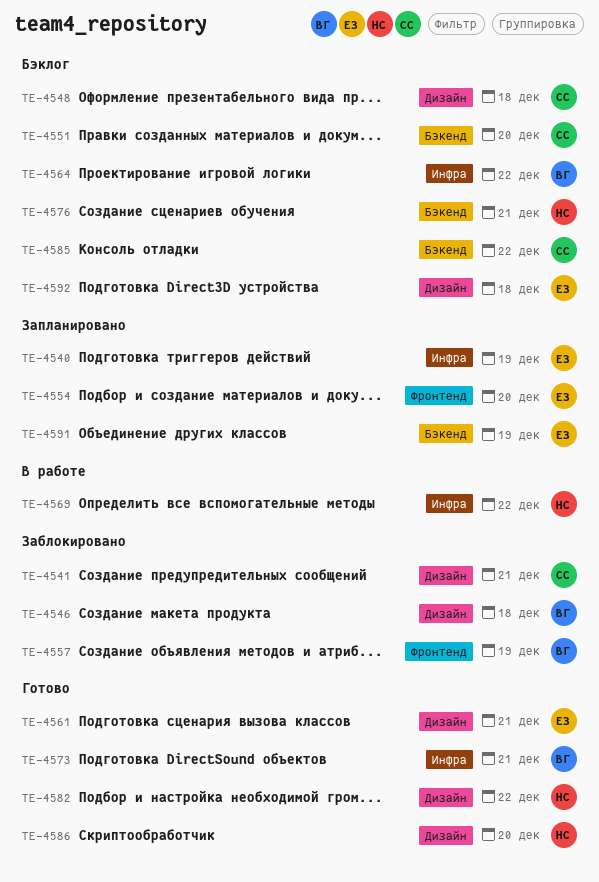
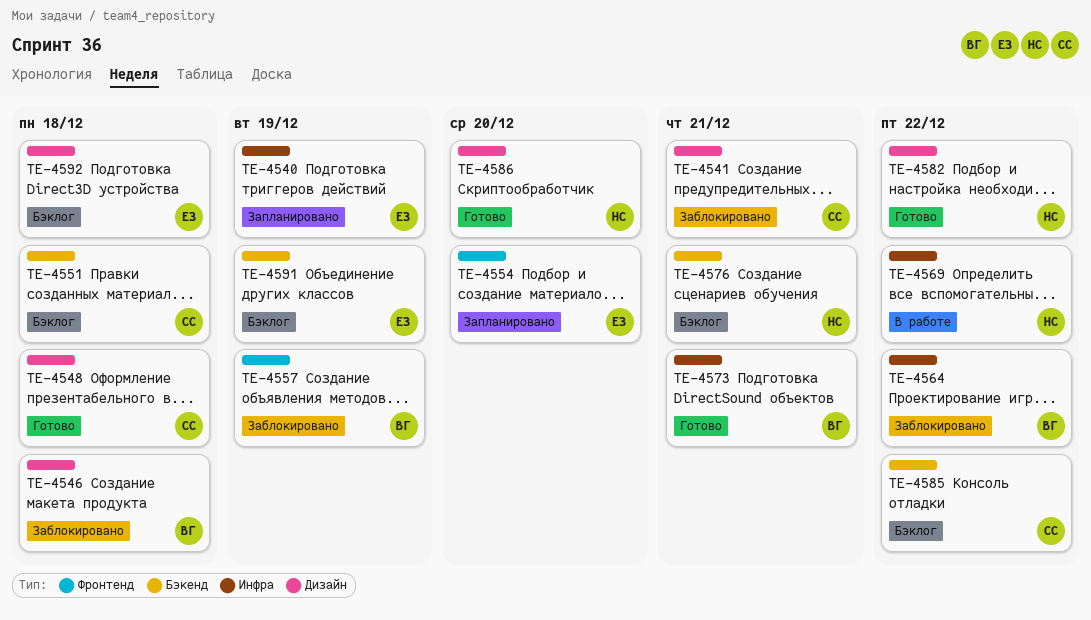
TE-4548, status: Бэклог -> Готово
TE-4551, due: Dec 20 -> Dec 18
TE-4561: present -> none
TE-4564, status: Бэклог -> Заблокировано
TE-4591, status: Запланировано -> Бэклог

